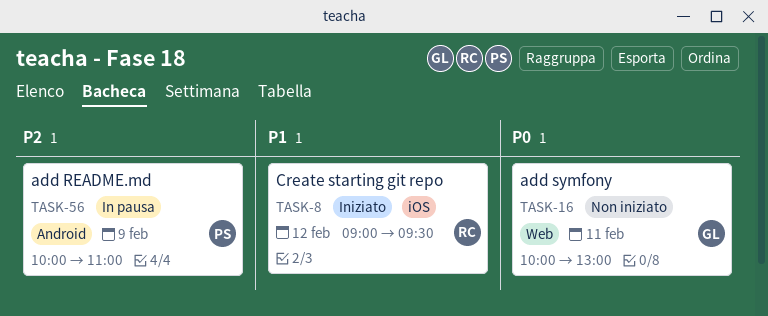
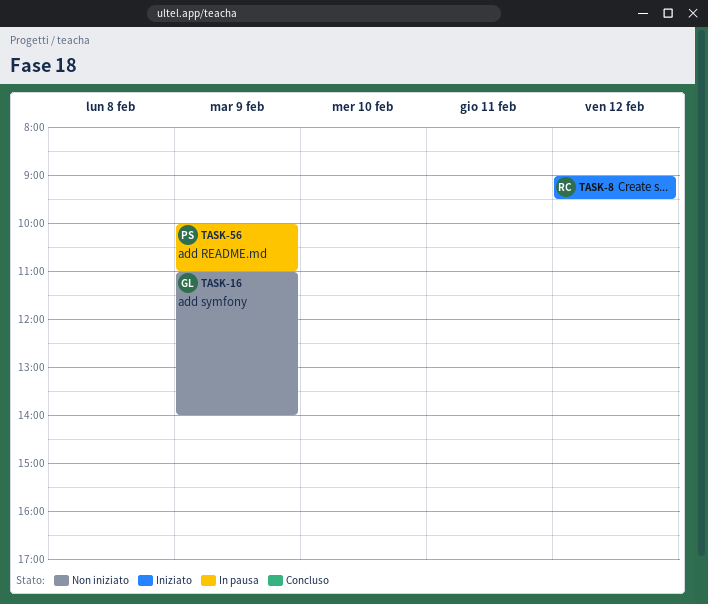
TASK-16, day: Feb 11 -> Feb 9
TASK-16, begins: 10:00 -> 11:00
TASK-16, ends: 13:00 -> 14:00

